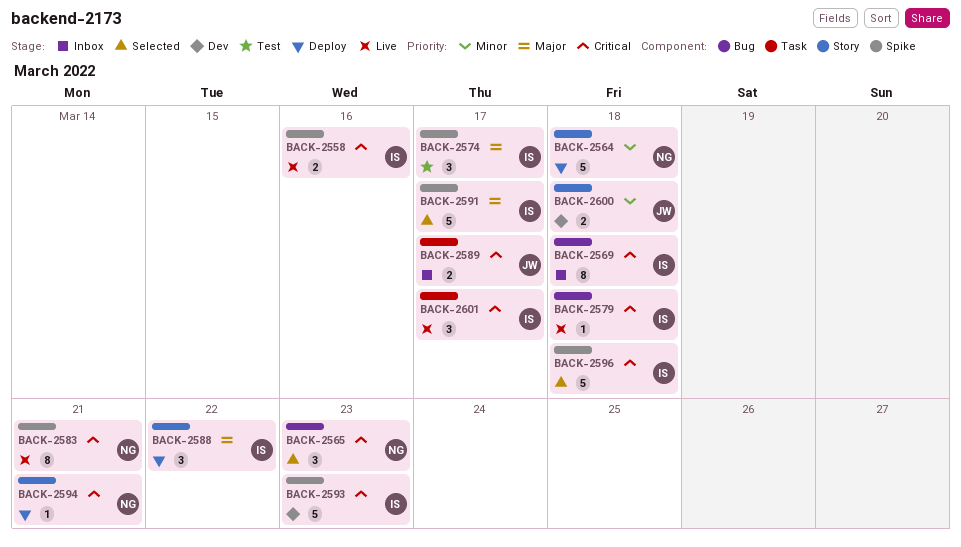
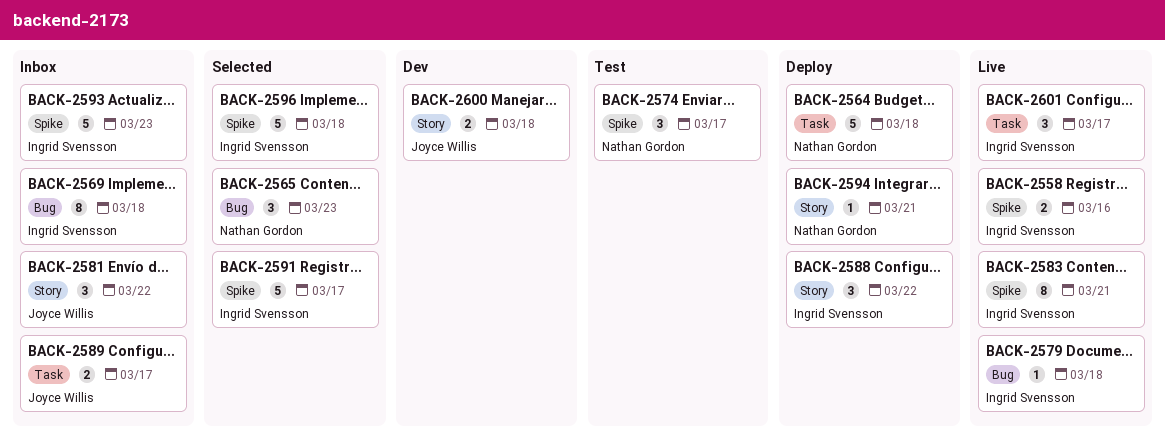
BACK-2564, label: Story -> Task
BACK-2574, owner: Ingrid Svensson -> Nathan Gordon
BACK-2581: none -> present
BACK-2583, owner: Nathan Gordon -> Ingrid Svensson
BACK-2593, status: Dev -> Inbox

